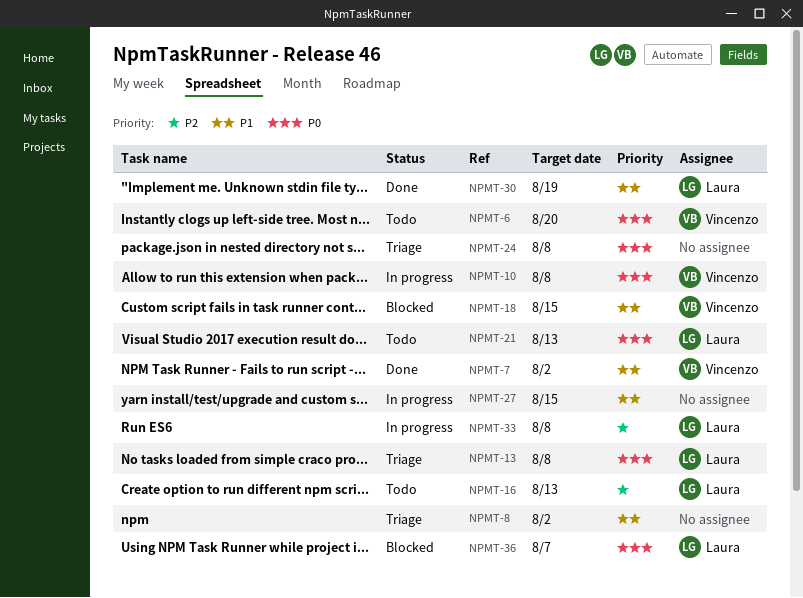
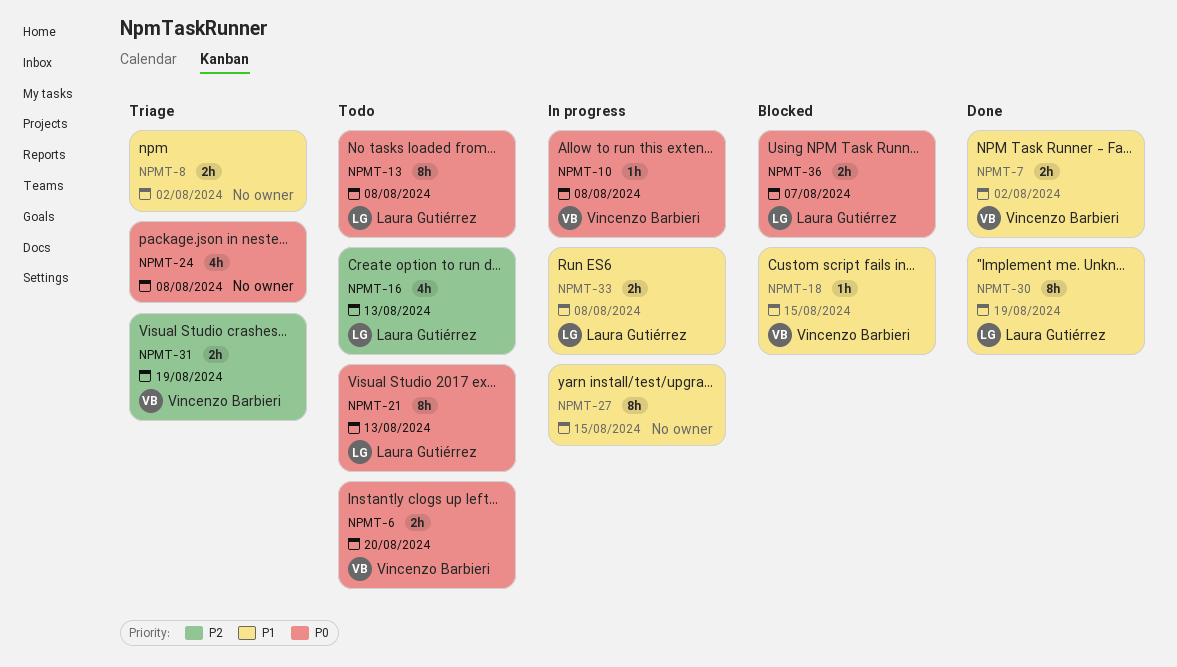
NPMT-13, status: Triage -> Todo
NPMT-31: none -> present
NPMT-33, priority: P2 -> P1

